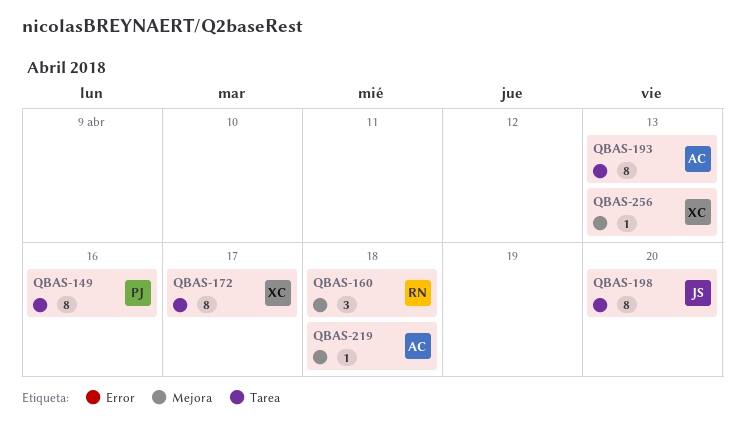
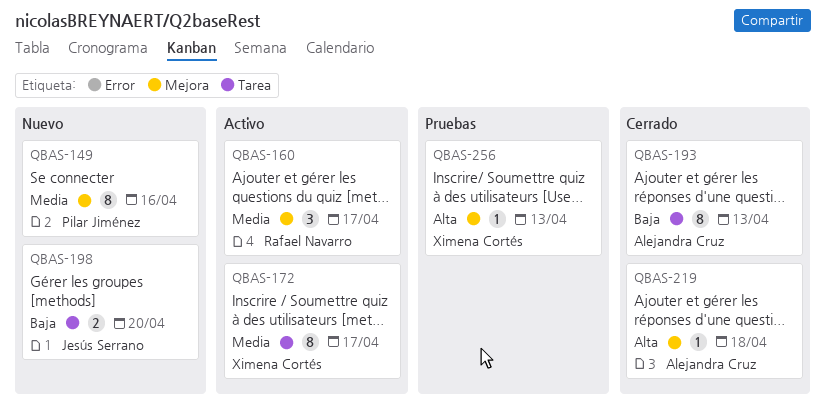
QBAS-149, label: Tarea -> Mejora
QBAS-160, due: Apr 18 -> Apr 17
QBAS-198, estimate: 8 -> 2

